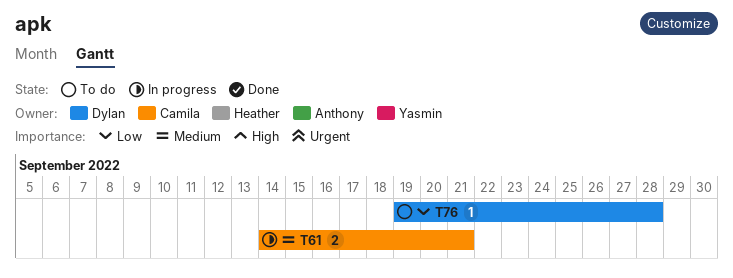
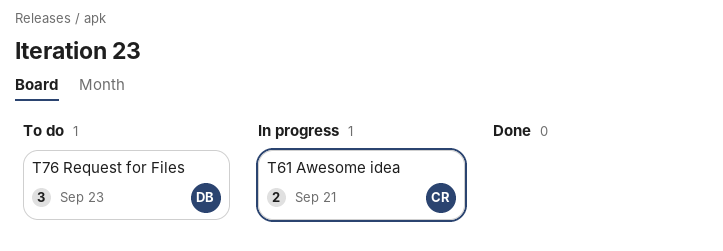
T76, estimate: 1 -> 3
T76, due: Sep 28 -> Sep 23

